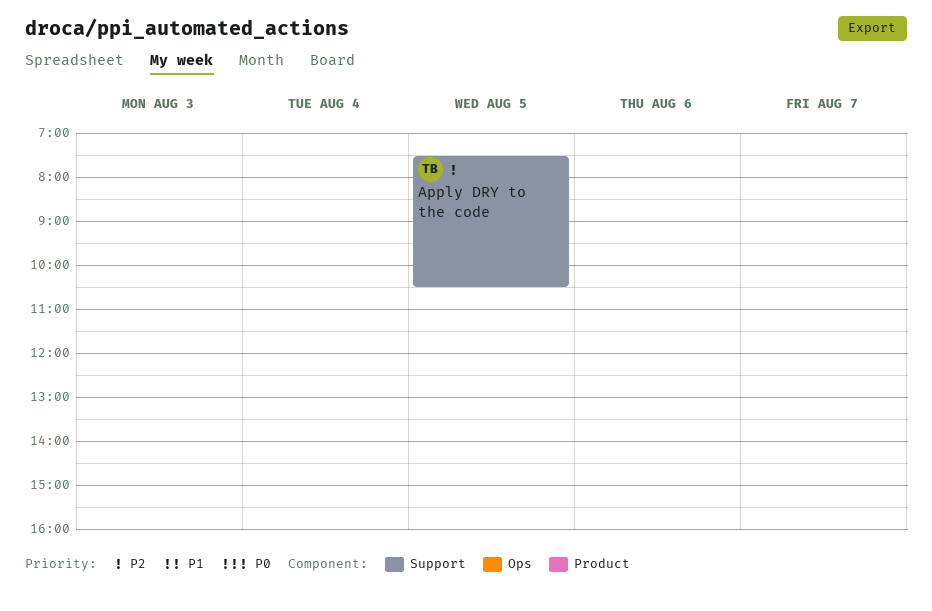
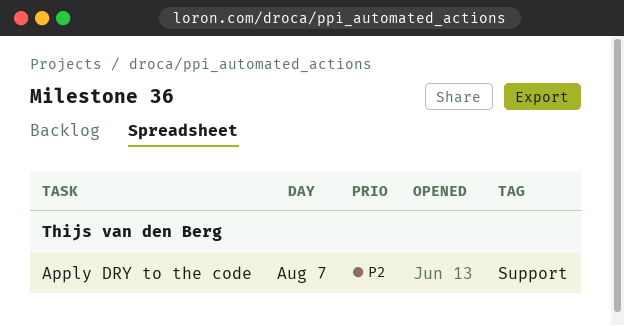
Apply DRY to the code, day: Aug 5 -> Aug 7

